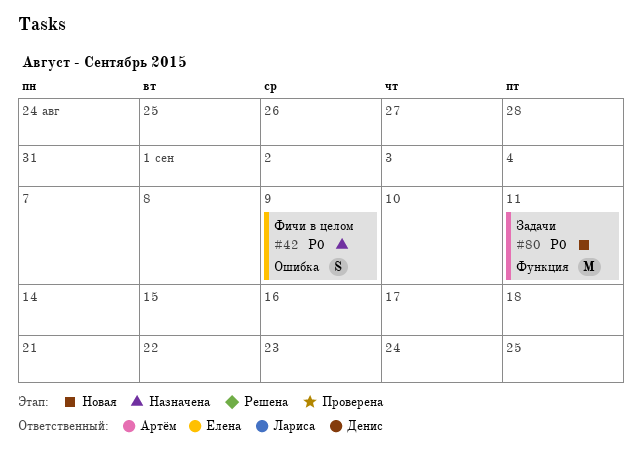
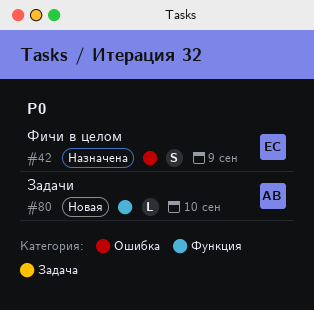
#80, estimate: M -> L
#80, due: Sep 11 -> Sep 10

